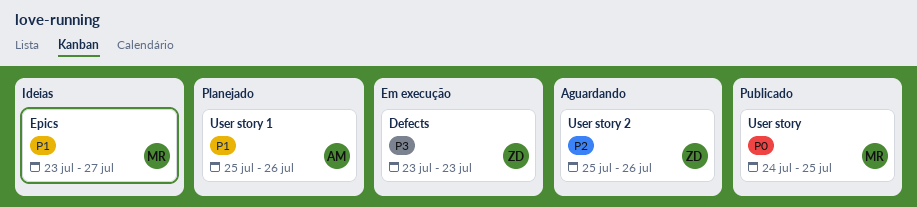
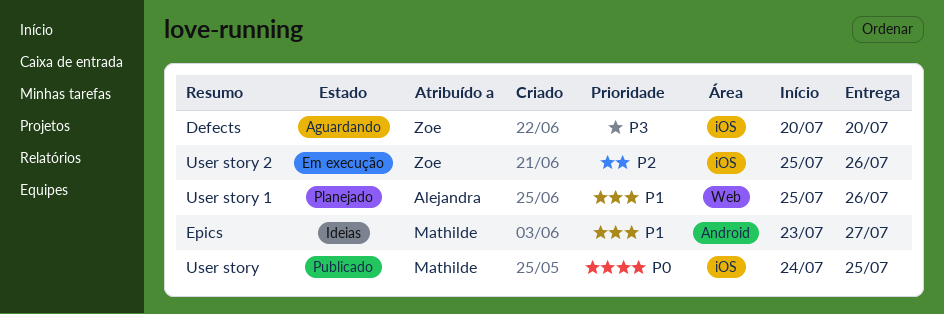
Defects, status: Em execução -> Aguardando
Defects, start: Jul 23 -> Jul 20
Defects, due: Jul 23 -> Jul 20
User story 2, status: Aguardando -> Em execução

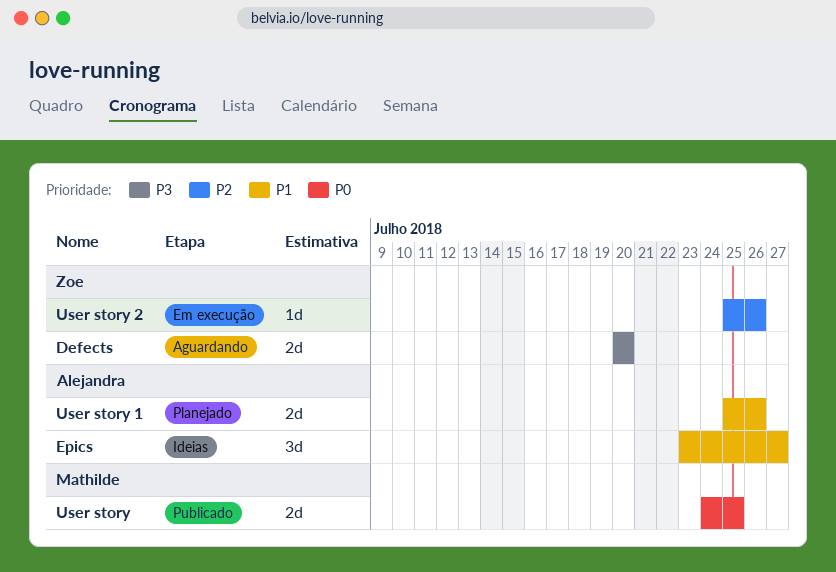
Epics, owner: Mathilde -> Alejandra

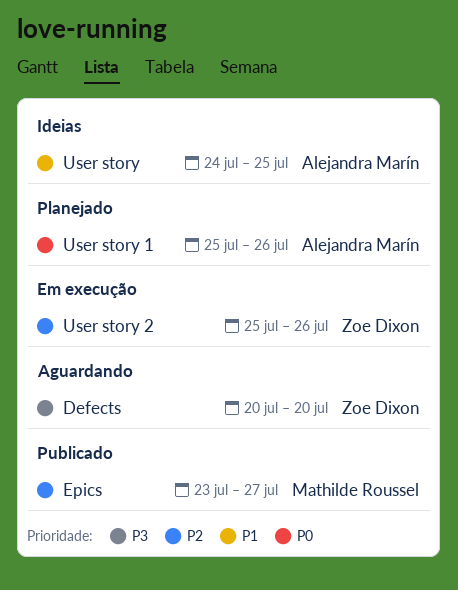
Epics, status: Ideias -> Publicado
Epics, owner: Alejandra Marín -> Mathilde Roussel
Epics, priority: P1 -> P2
User story, status: Publicado -> Ideias
User story, owner: Mathilde Roussel -> Alejandra Marín
User story, priority: P0 -> P1
User story 1, priority: P1 -> P0

